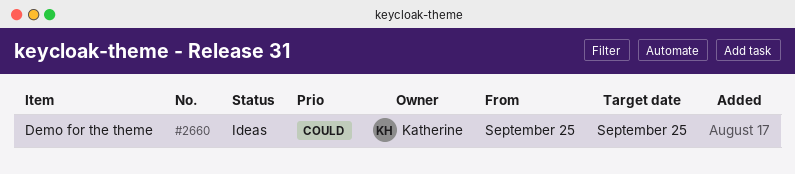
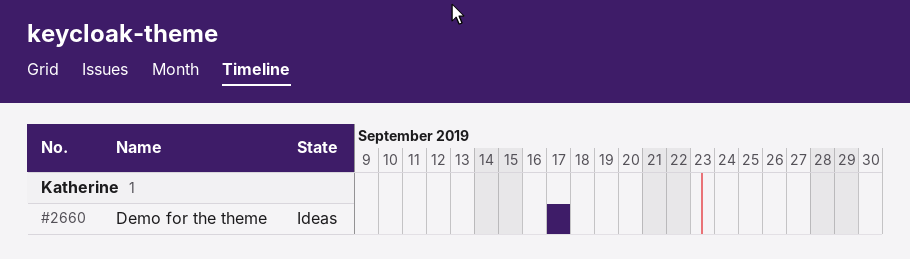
#2660, start: Sep 25 -> Sep 17
#2660, due: Sep 25 -> Sep 17

